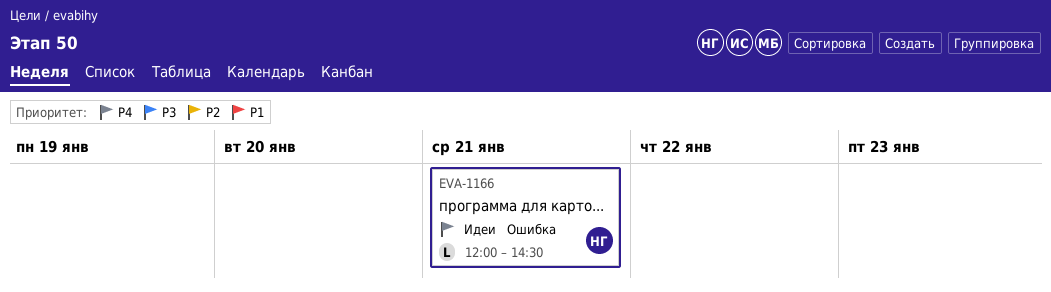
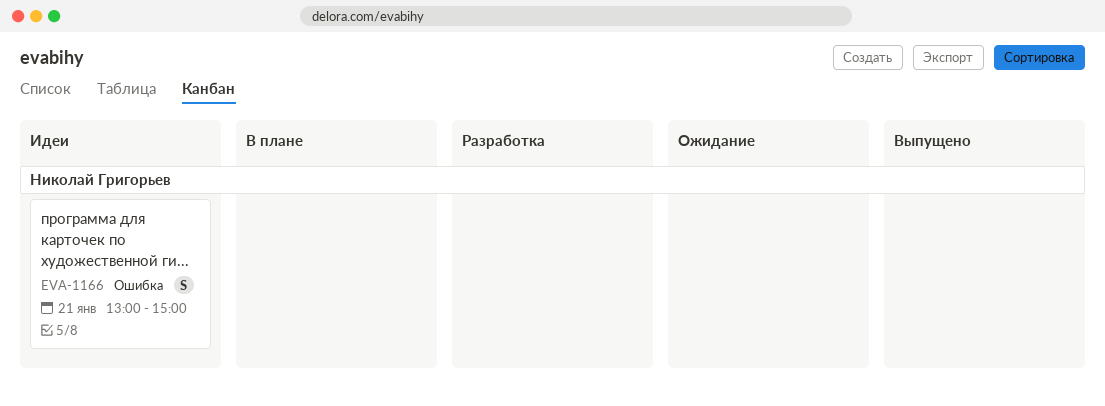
EVA-1166, estimate: L -> S
EVA-1166, begins: 12:00 -> 13:00
EVA-1166, ends: 14:30 -> 15:00

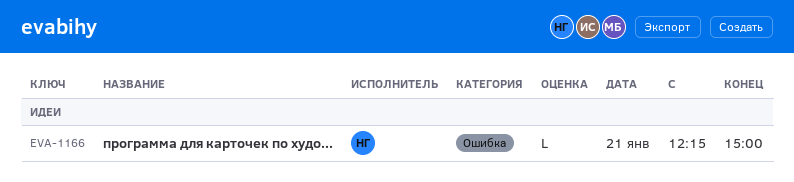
EVA-1166, estimate: S -> L
EVA-1166, begins: 13:00 -> 12:15

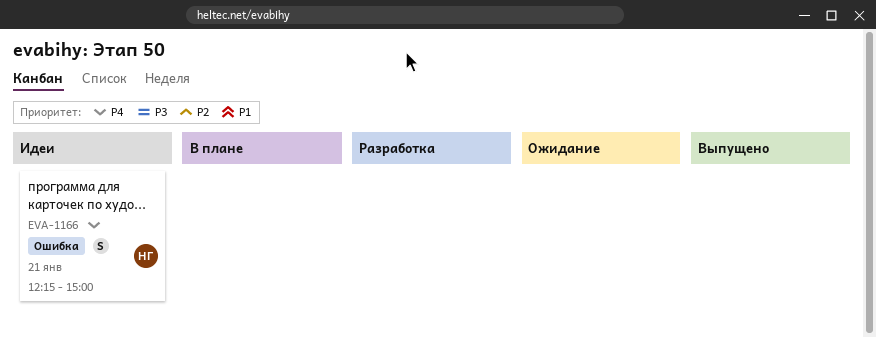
EVA-1166, estimate: L -> S

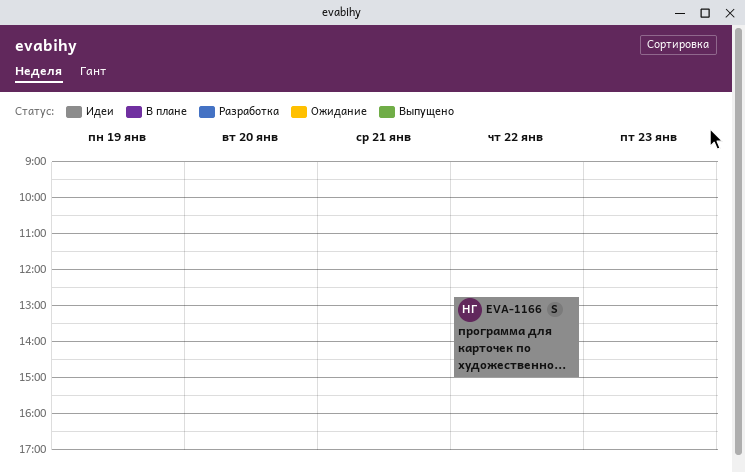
EVA-1166, day: Jan 21 -> Jan 22
EVA-1166, begins: 12:15 -> 12:45

